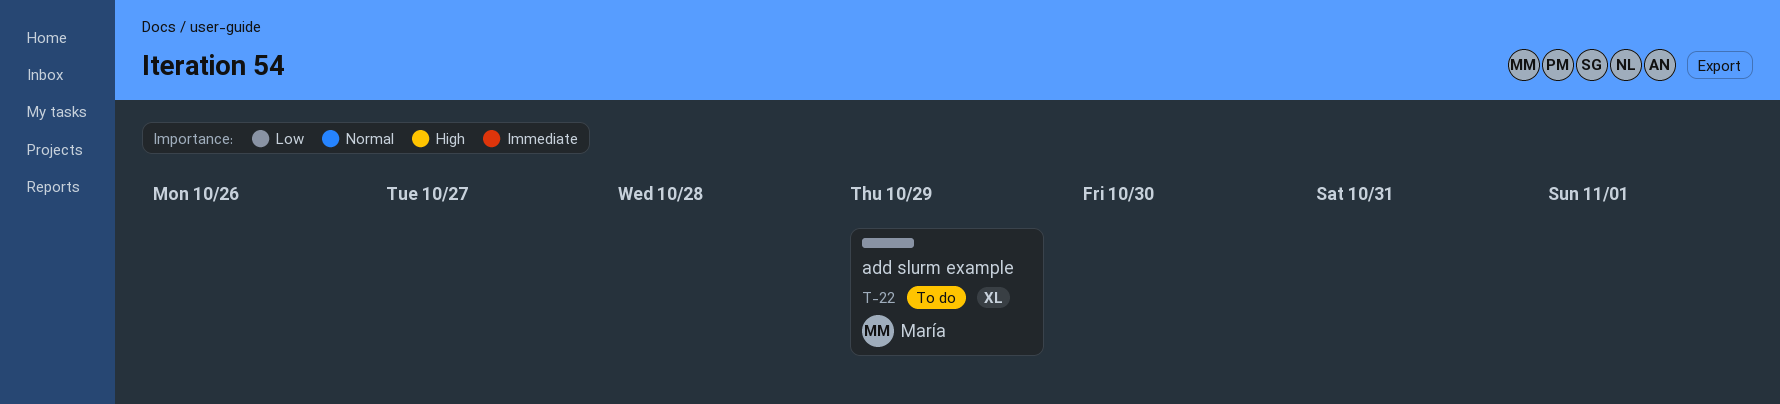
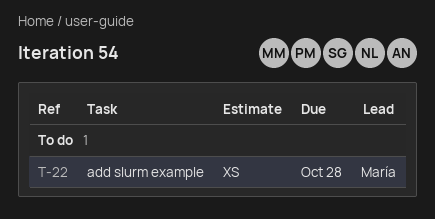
T-22, estimate: XL -> XS
T-22, due: Oct 29 -> Oct 28

